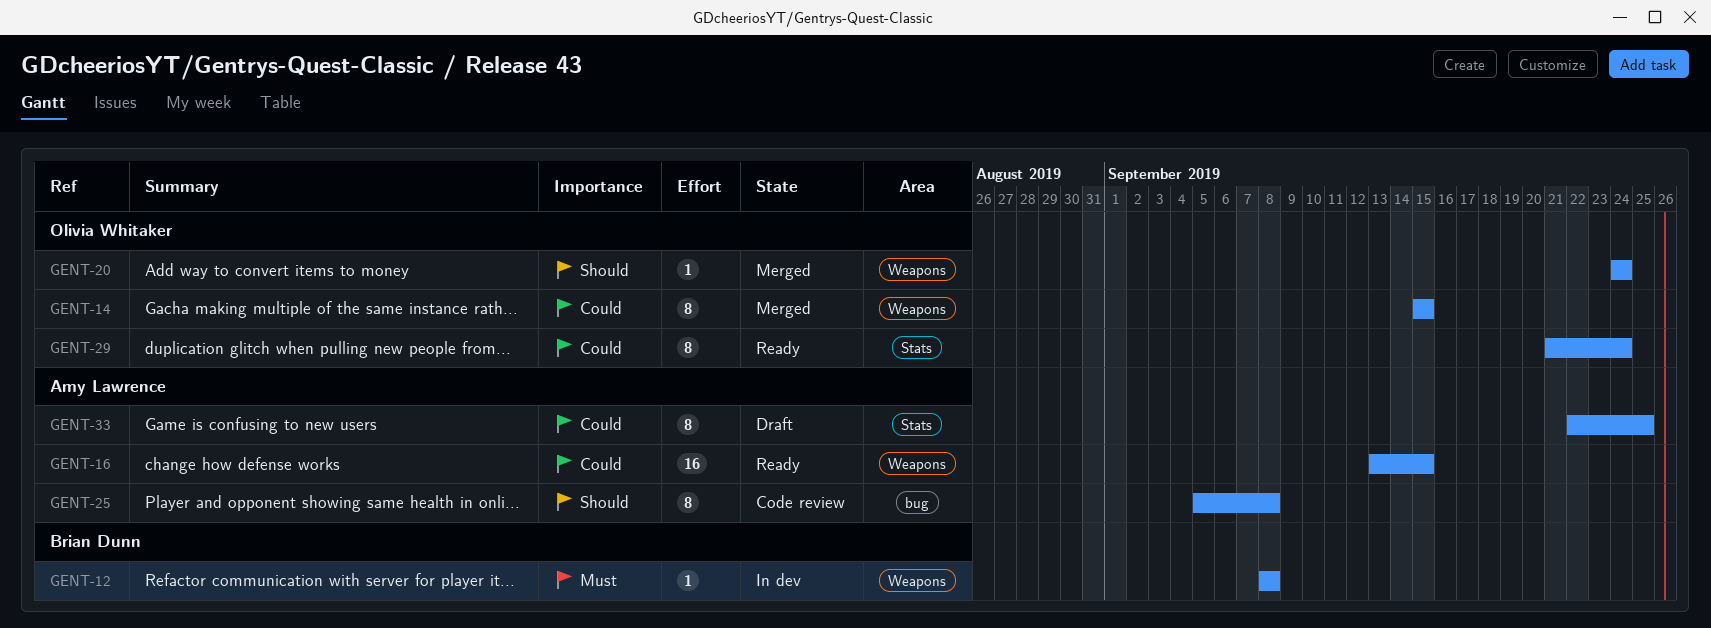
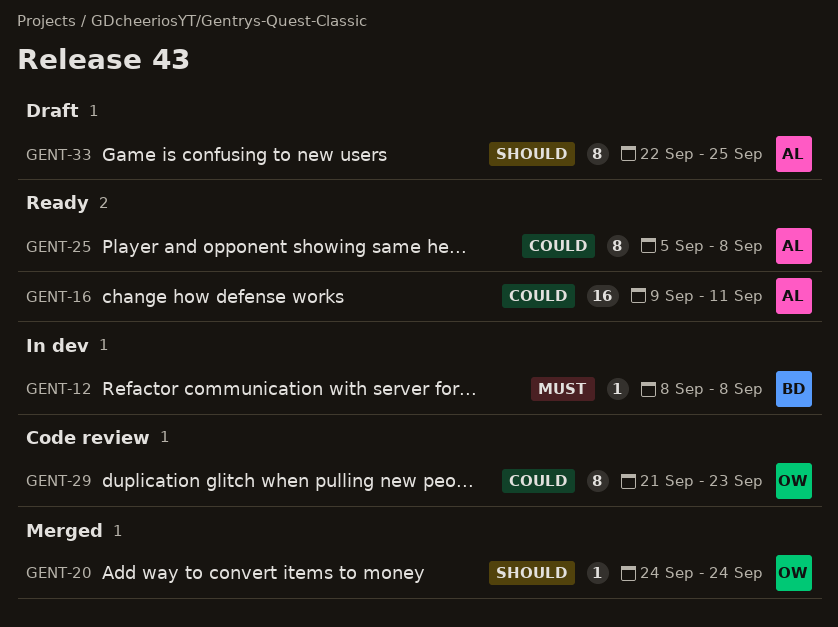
GENT-14: present -> none
GENT-16, start: Sep 13 -> Sep 9
GENT-16, due: Sep 15 -> Sep 11
GENT-25, status: Code review -> Ready
GENT-25, priority: Should -> Could
GENT-29, status: Ready -> Code review
GENT-29, due: Sep 24 -> Sep 23
GENT-33, priority: Could -> Should

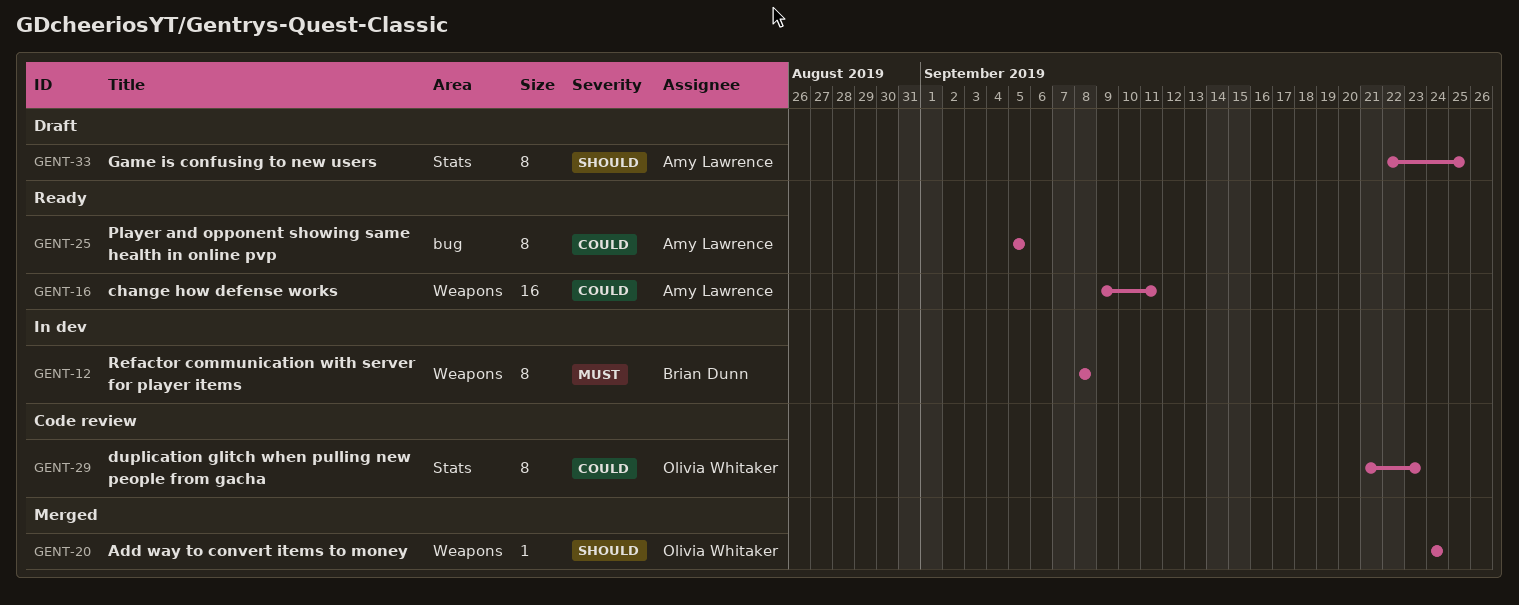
GENT-12, estimate: 1 -> 8
GENT-25, due: Sep 8 -> Sep 5

